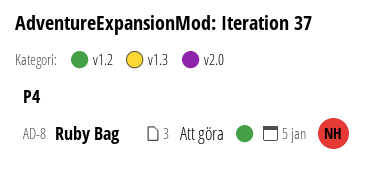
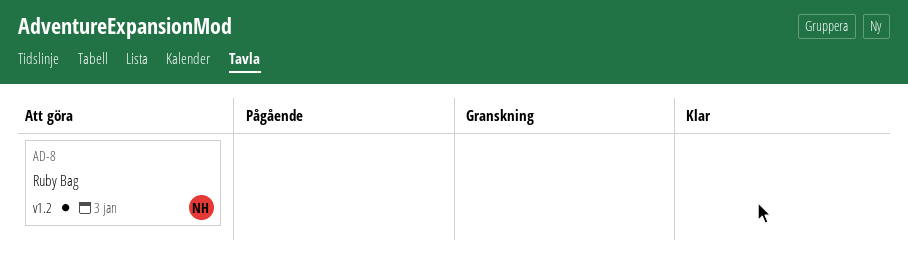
AD-8, due: Jan 5 -> Jan 3

